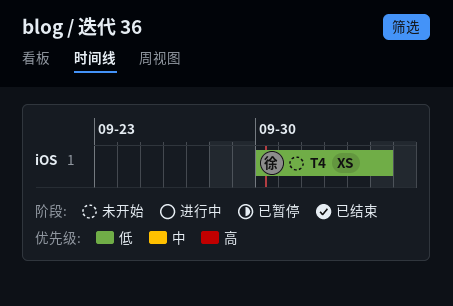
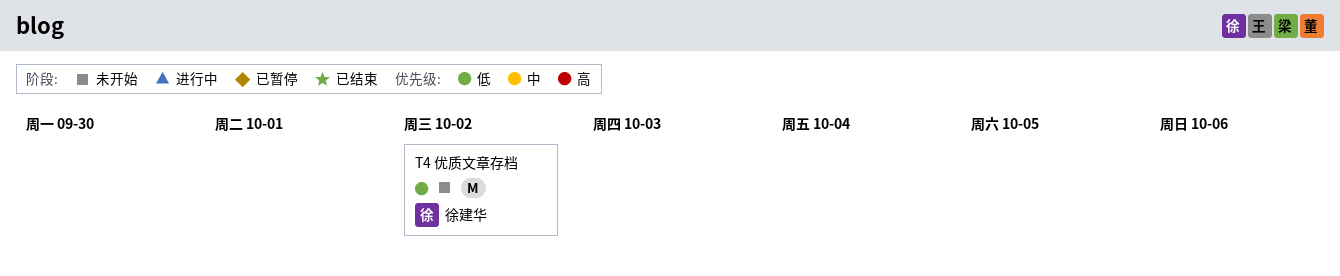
T4, estimate: XS -> M
T4, due: Oct 5 -> Oct 2

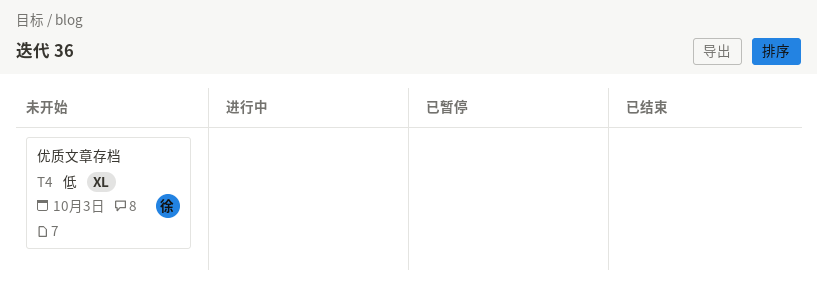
T4, estimate: M -> XL
T4, due: Oct 2 -> Oct 3

